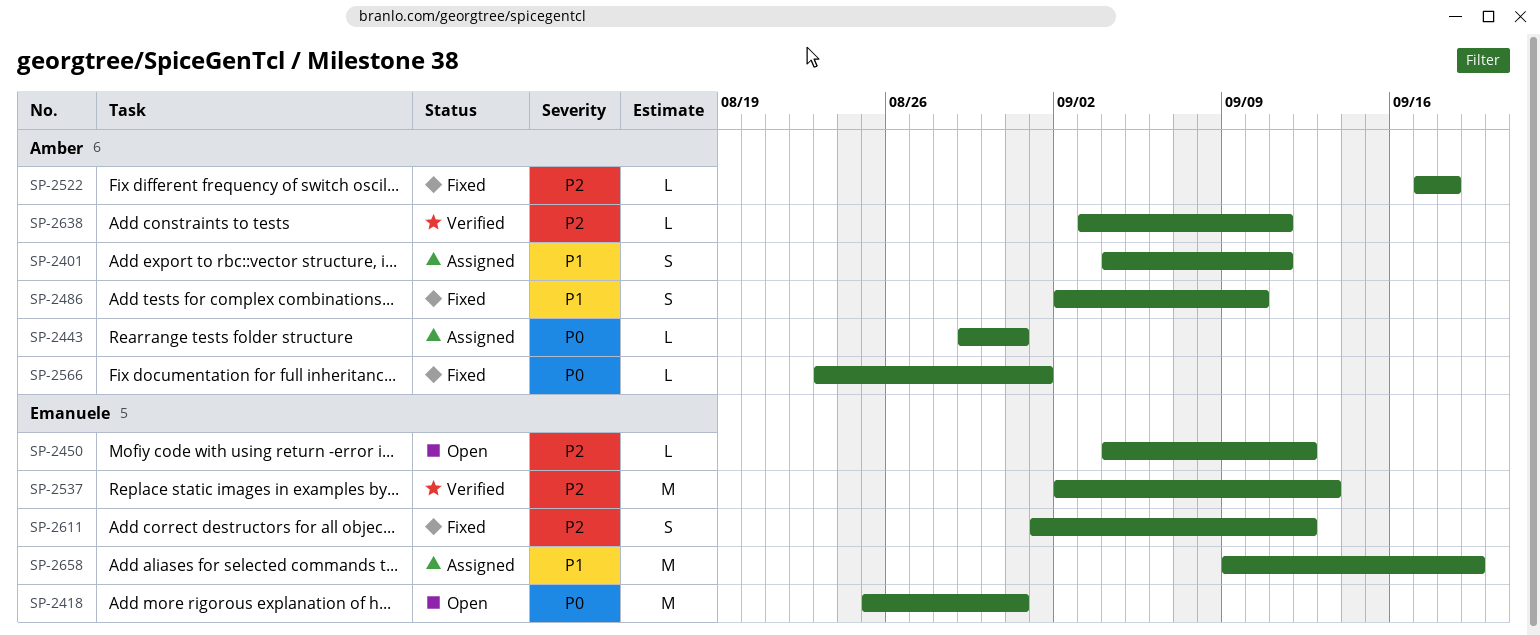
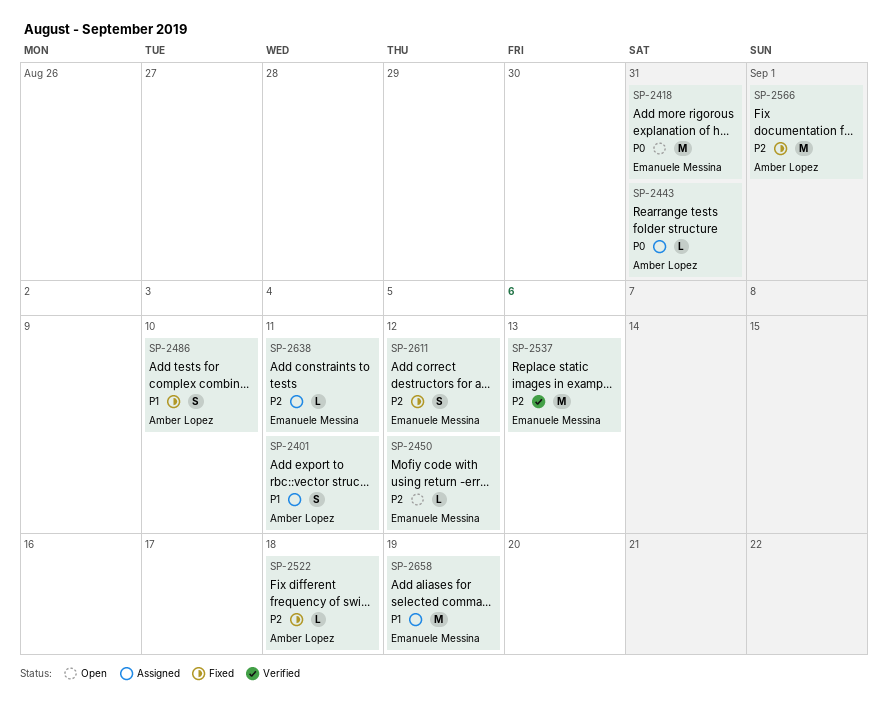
SP-2566, priority: P0 -> P2
SP-2566, estimate: L -> M
SP-2638, status: Verified -> Assigned
SP-2638, owner: Amber Lopez -> Emanuele Messina

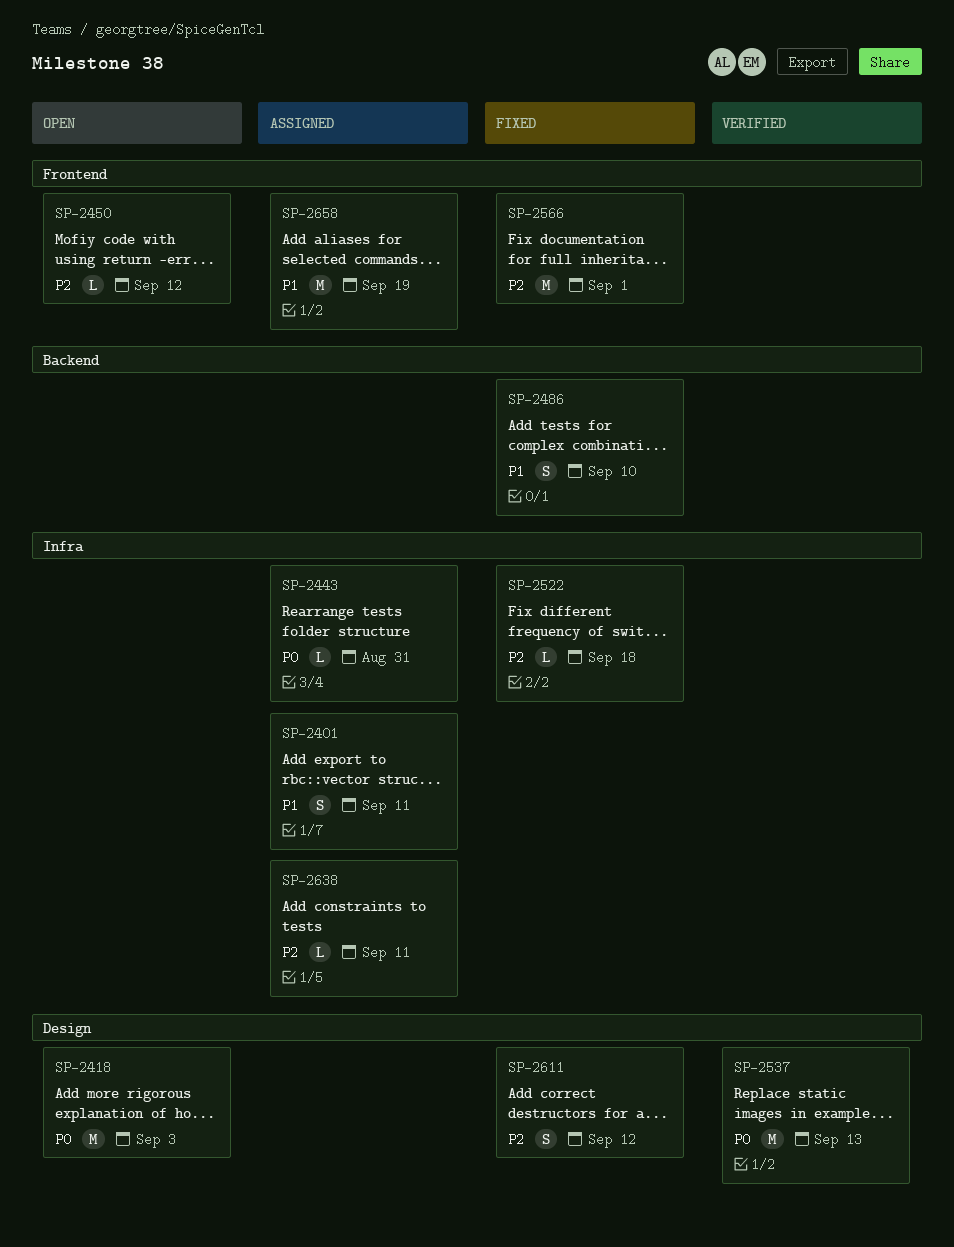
SP-2418, due: Aug 31 -> Sep 3
SP-2537, priority: P2 -> P0

